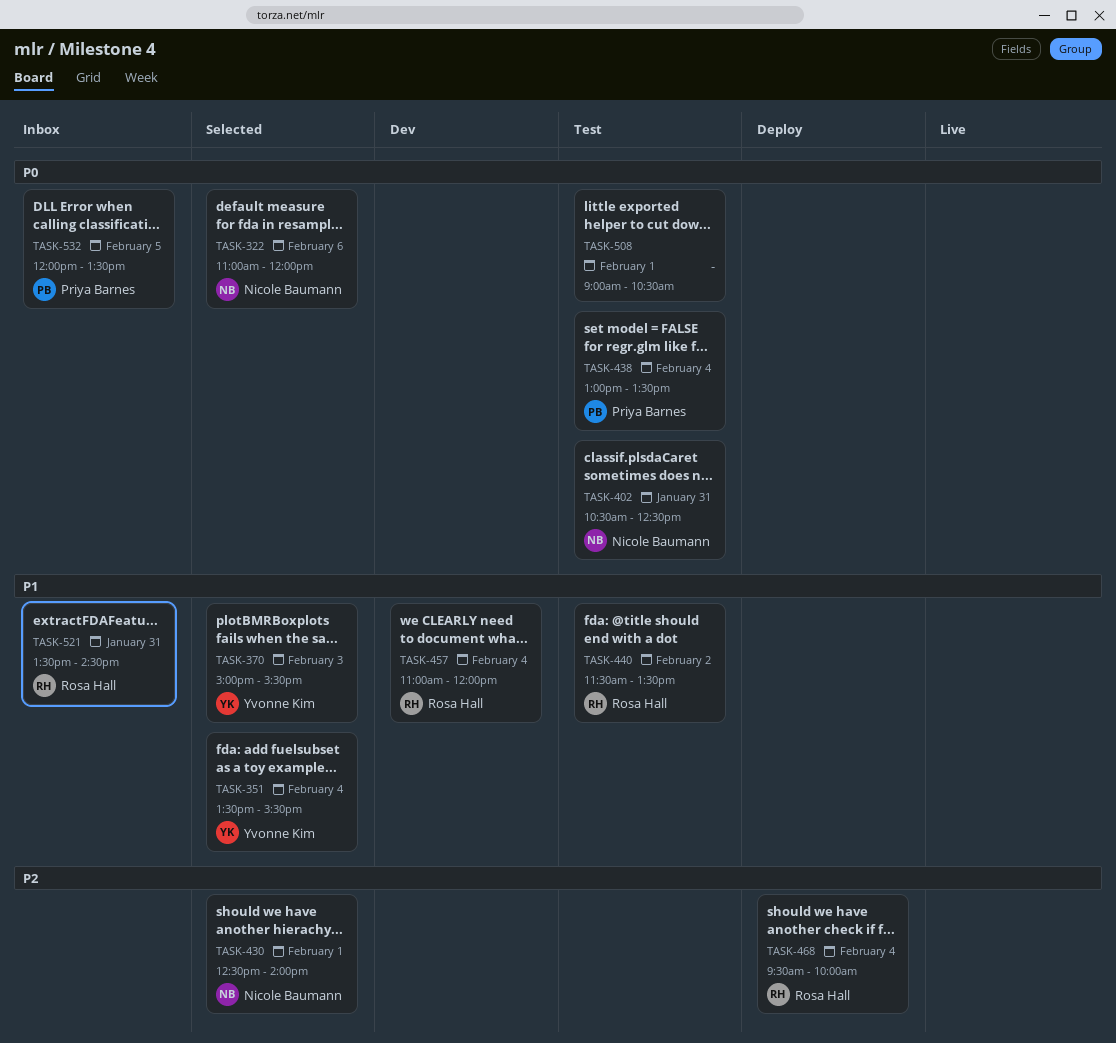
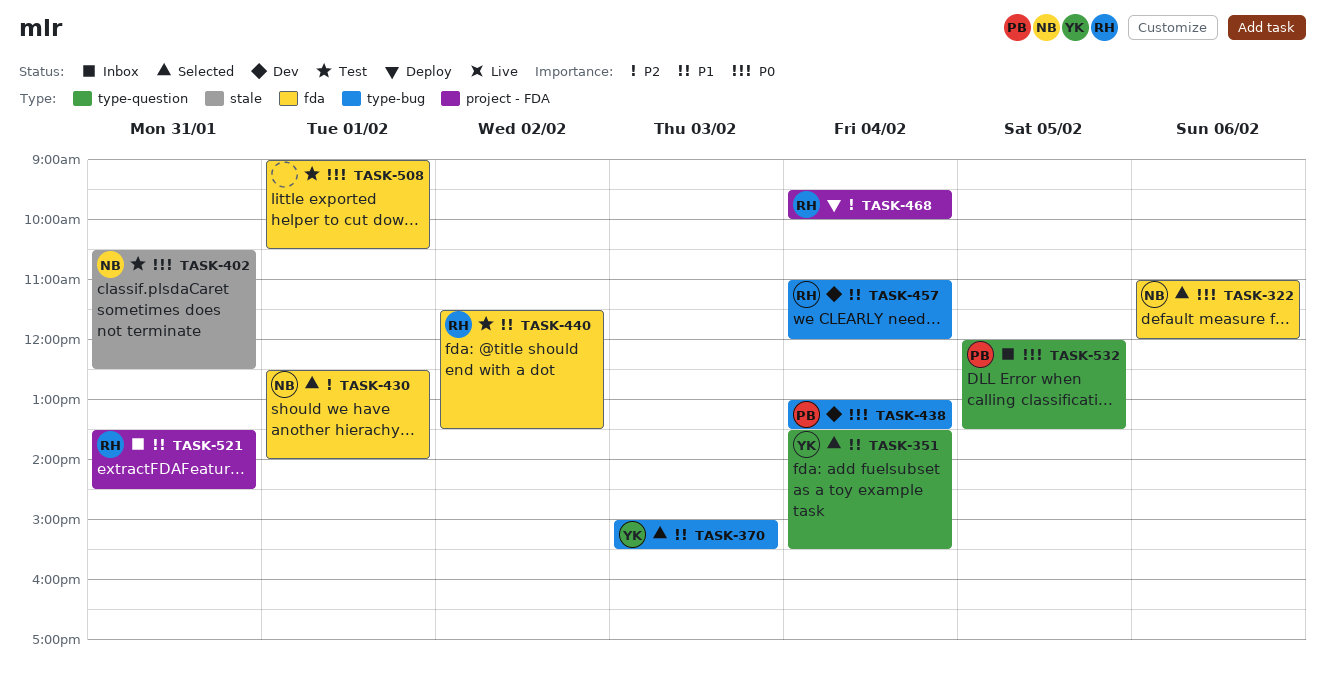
TASK-438, status: Test -> Dev

